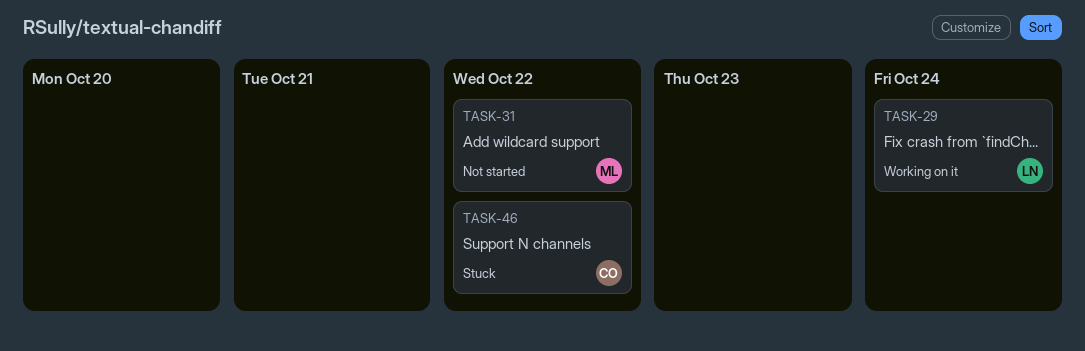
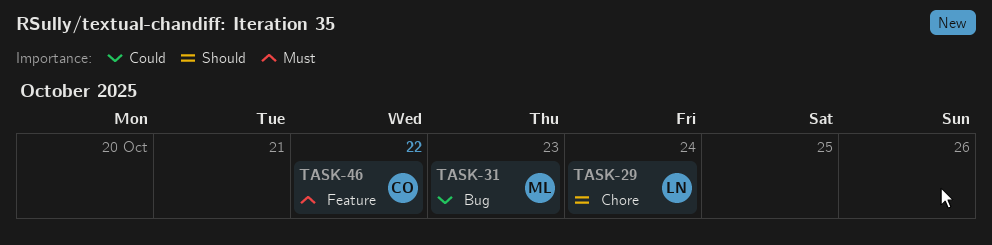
TASK-31, due: Oct 22 -> Oct 23

